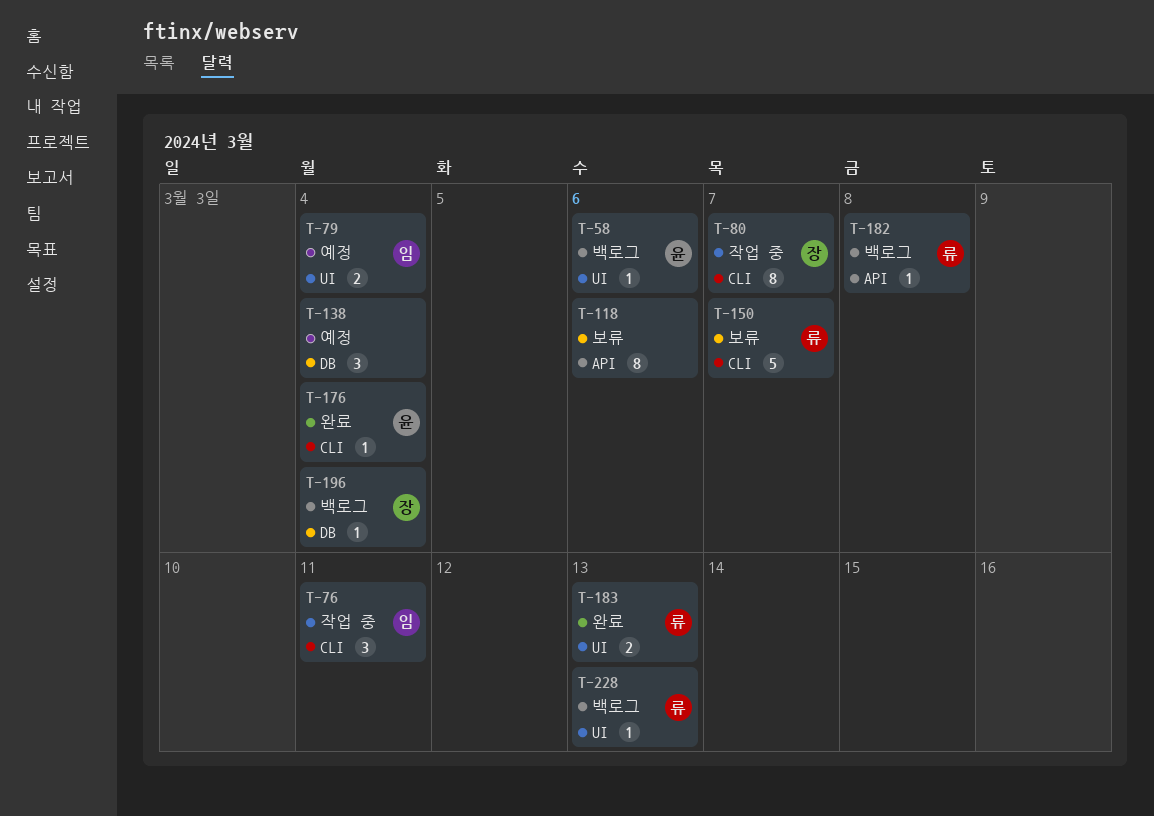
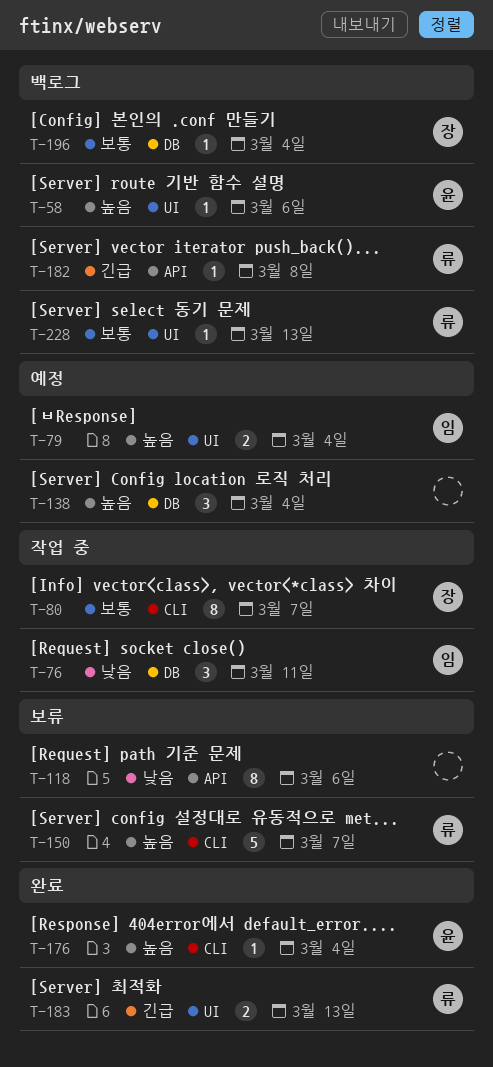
T-76, label: CLI -> DB

